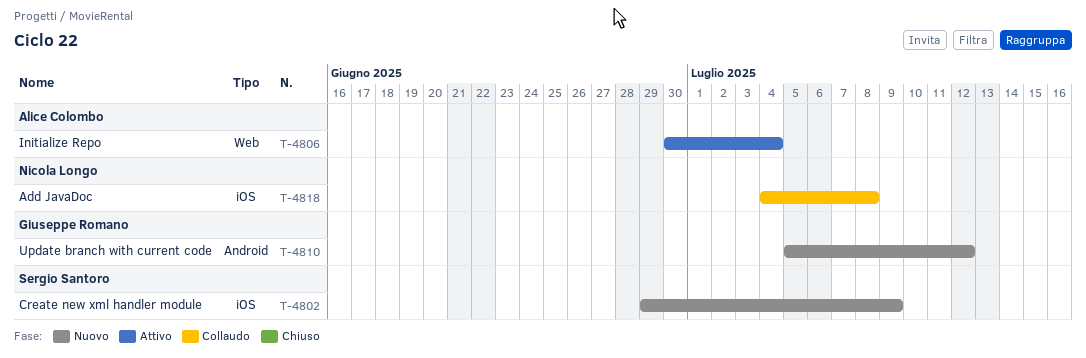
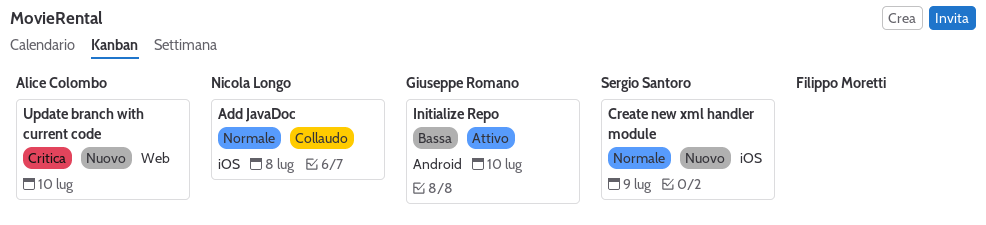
Initialize Repo, owner: Alice Colombo -> Giuseppe Romano
Initialize Repo, label: Web -> Android
Initialize Repo, due: Jul 4 -> Jul 10
Update branch with current code, owner: Giuseppe Romano -> Alice Colombo
Update branch with current code, label: Android -> Web
Update branch with current code, due: Jul 12 -> Jul 10

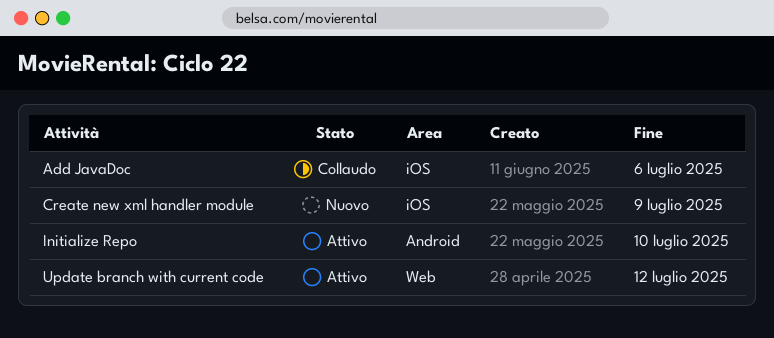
Add JavaDoc, due: Jul 8 -> Jul 6
Update branch with current code, status: Nuovo -> Attivo
Update branch with current code, due: Jul 10 -> Jul 12

